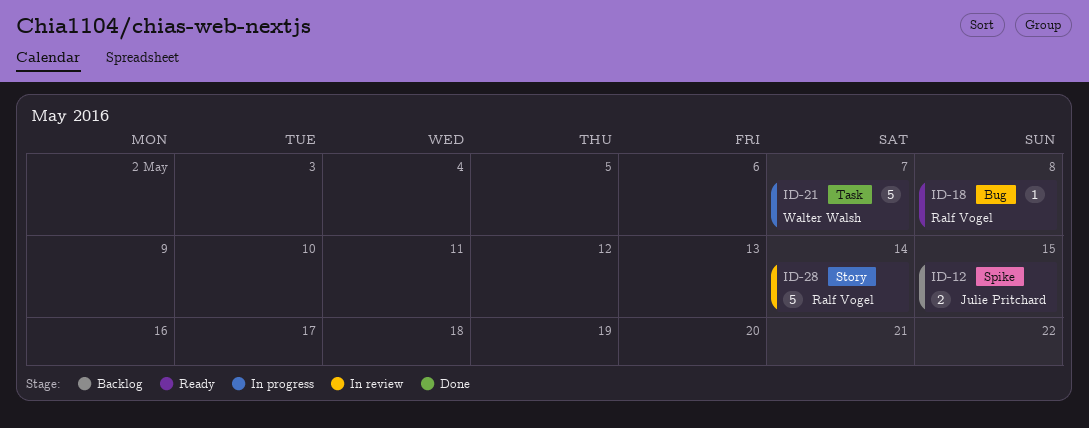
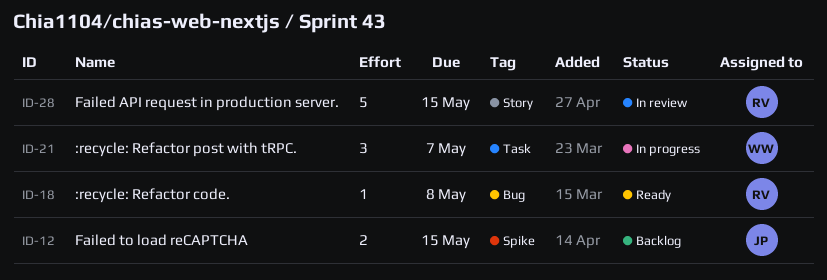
ID-21, estimate: 5 -> 3
ID-28, due: May 14 -> May 15

